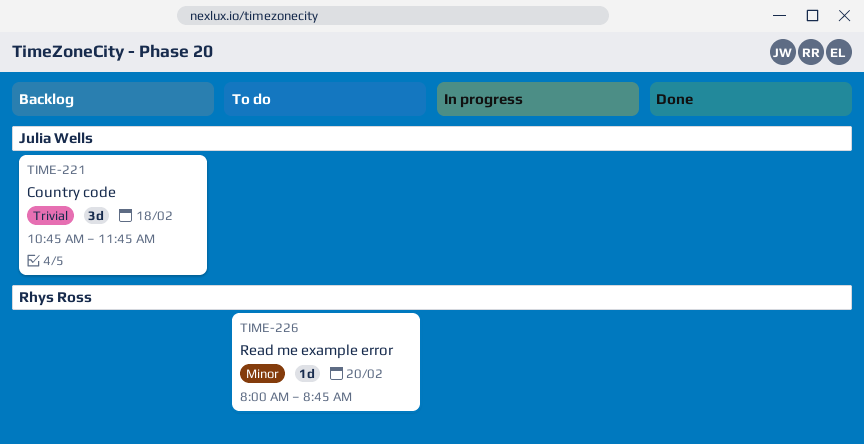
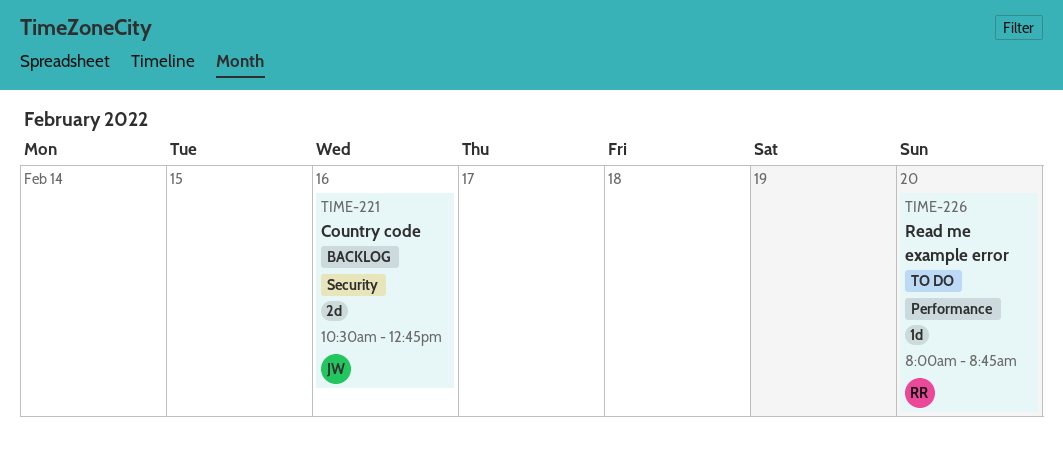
TIME-221, estimate: 3d -> 2d
TIME-221, day: Feb 18 -> Feb 16
TIME-221, begins: 10:45 -> 10:30
TIME-221, ends: 11:45 -> 12:45

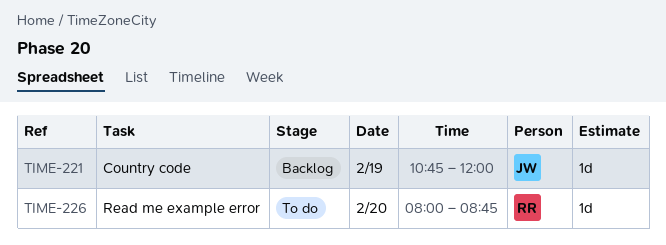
TIME-221, estimate: 2d -> 1d
TIME-221, day: Feb 16 -> Feb 19
TIME-221, begins: 10:30 -> 10:45
TIME-221, ends: 12:45 -> 12:00

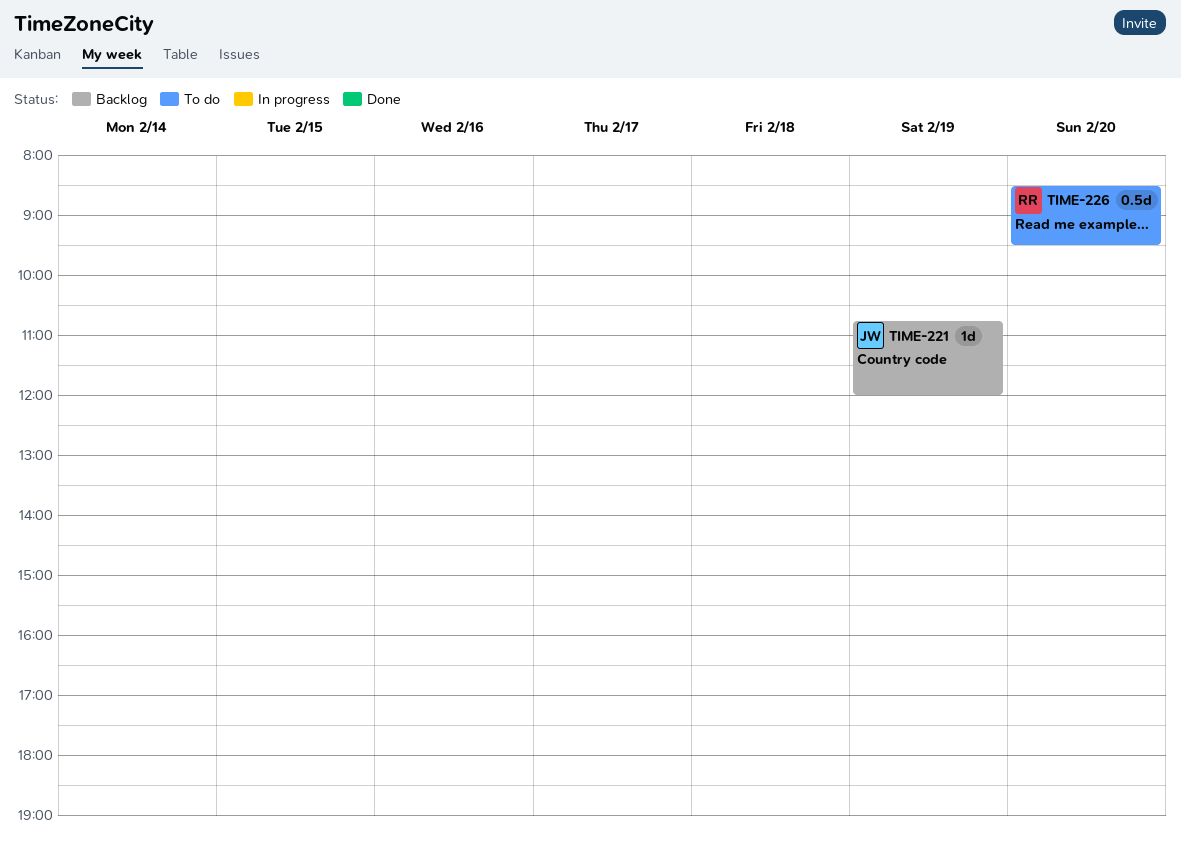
TIME-226, estimate: 1d -> 0.5d
TIME-226, begins: 08:00 -> 08:30
TIME-226, ends: 08:45 -> 09:30

